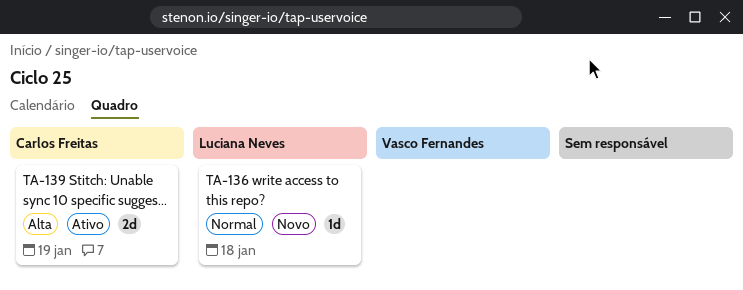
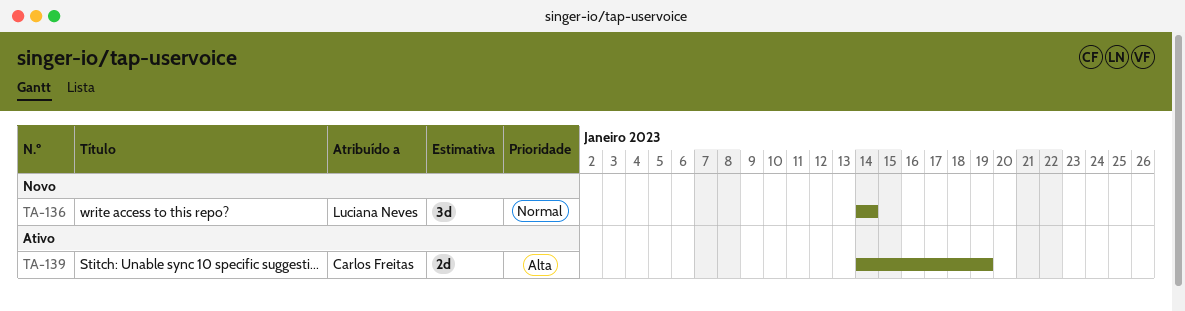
TA-136, estimate: 1d -> 3d
TA-136, due: Jan 18 -> Jan 14

